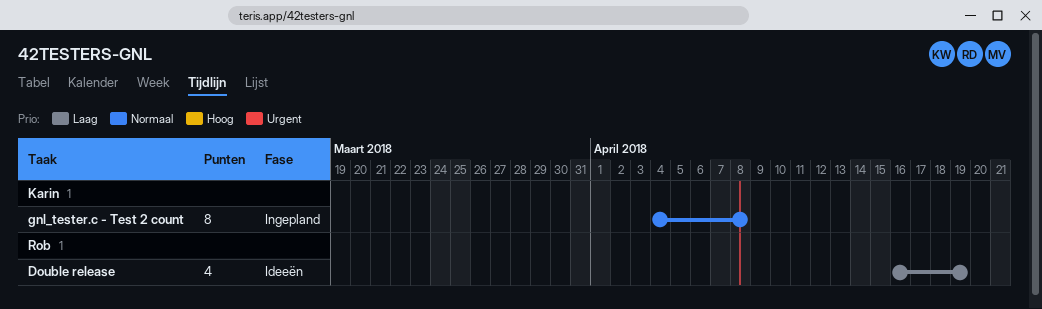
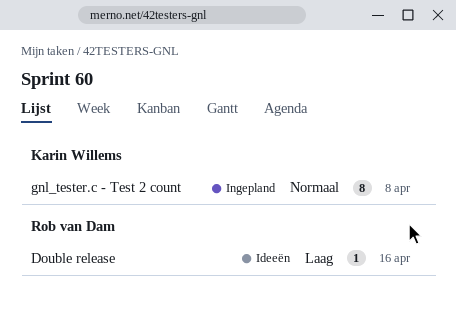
Double release, estimate: 4 -> 1
Double release, due: Apr 19 -> Apr 16

